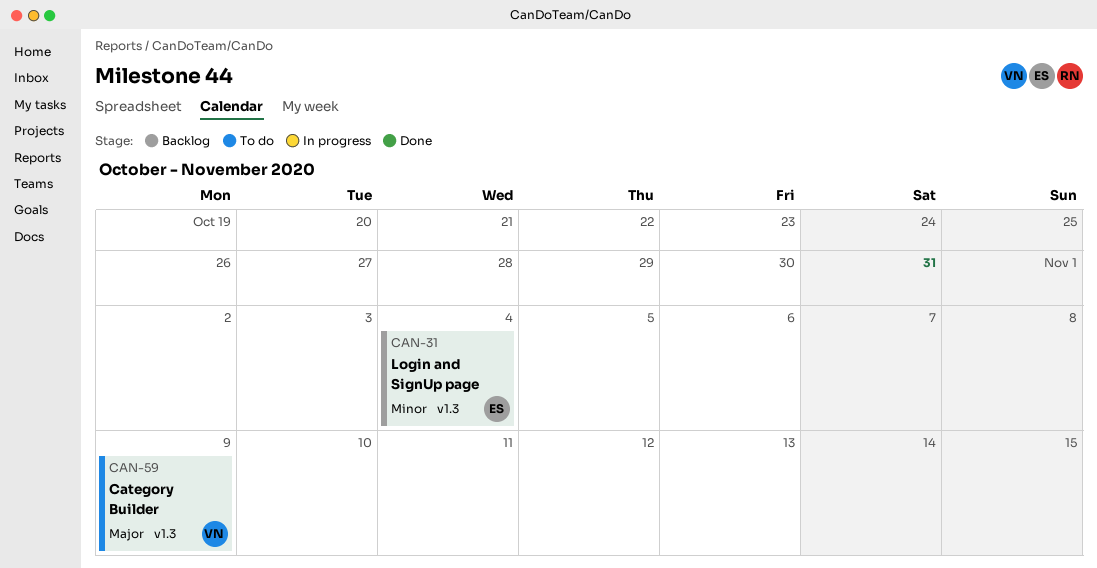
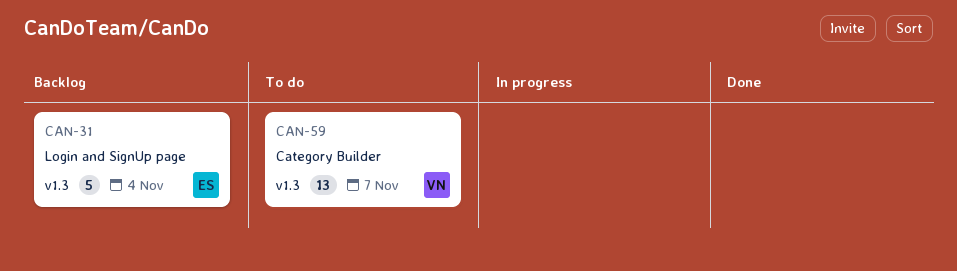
CAN-59, due: Nov 9 -> Nov 7

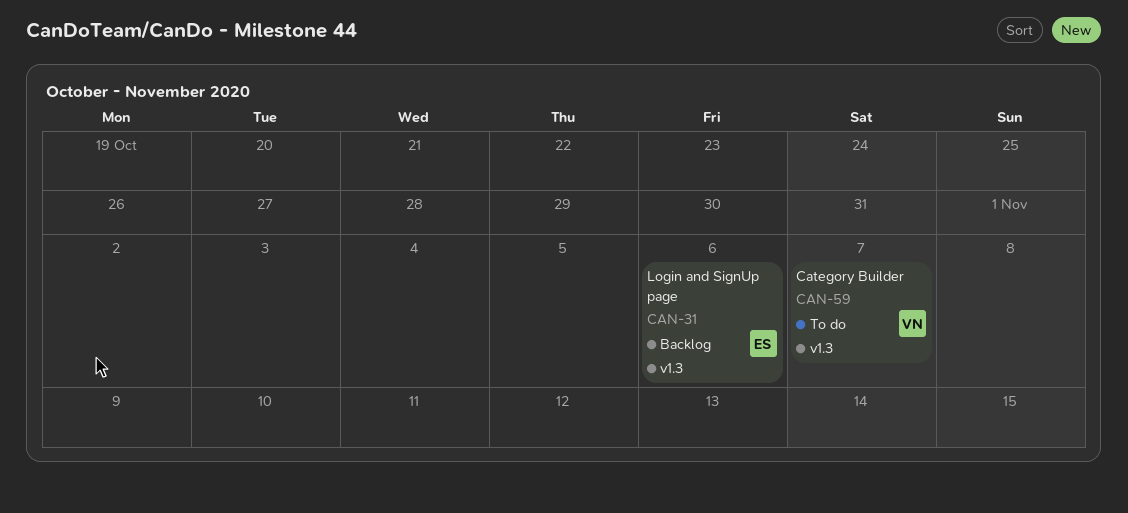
CAN-31, due: Nov 4 -> Nov 6

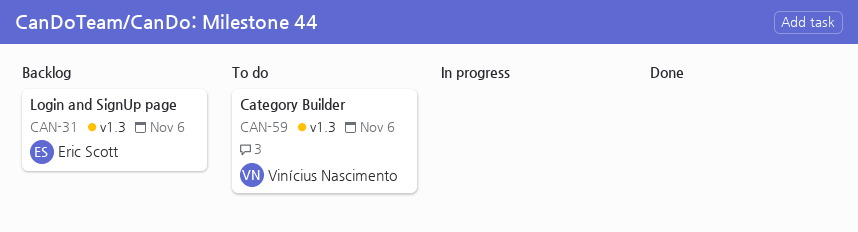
CAN-59, due: Nov 7 -> Nov 6

